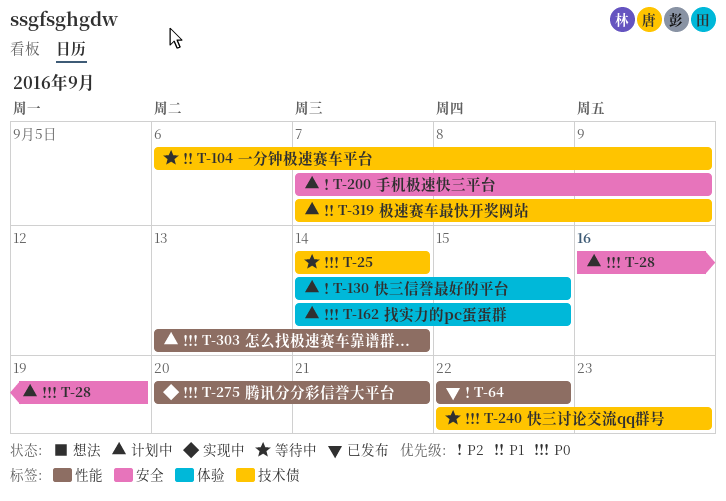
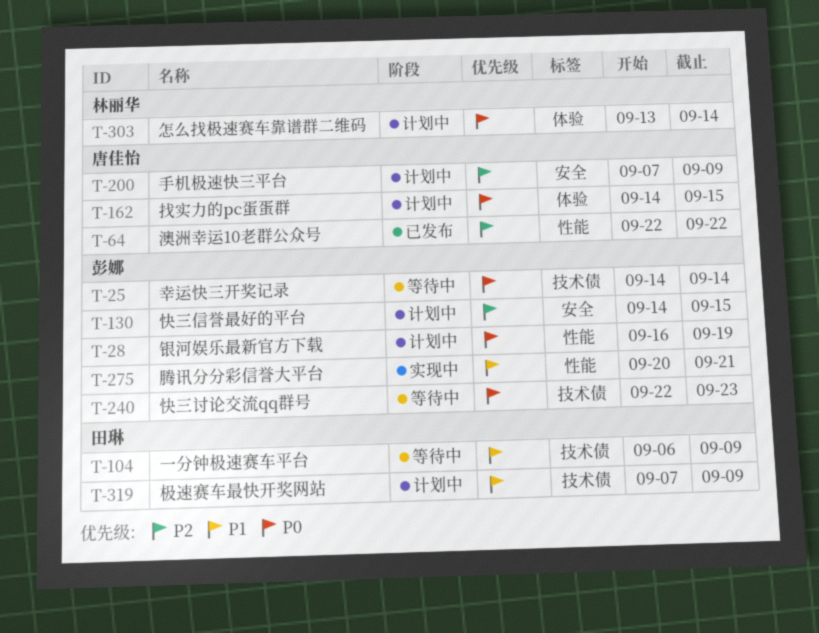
T-28, label: 安全 -> 性能
T-130, label: 体验 -> 安全
T-275, priority: P0 -> P1
T-303, label: 性能 -> 体验

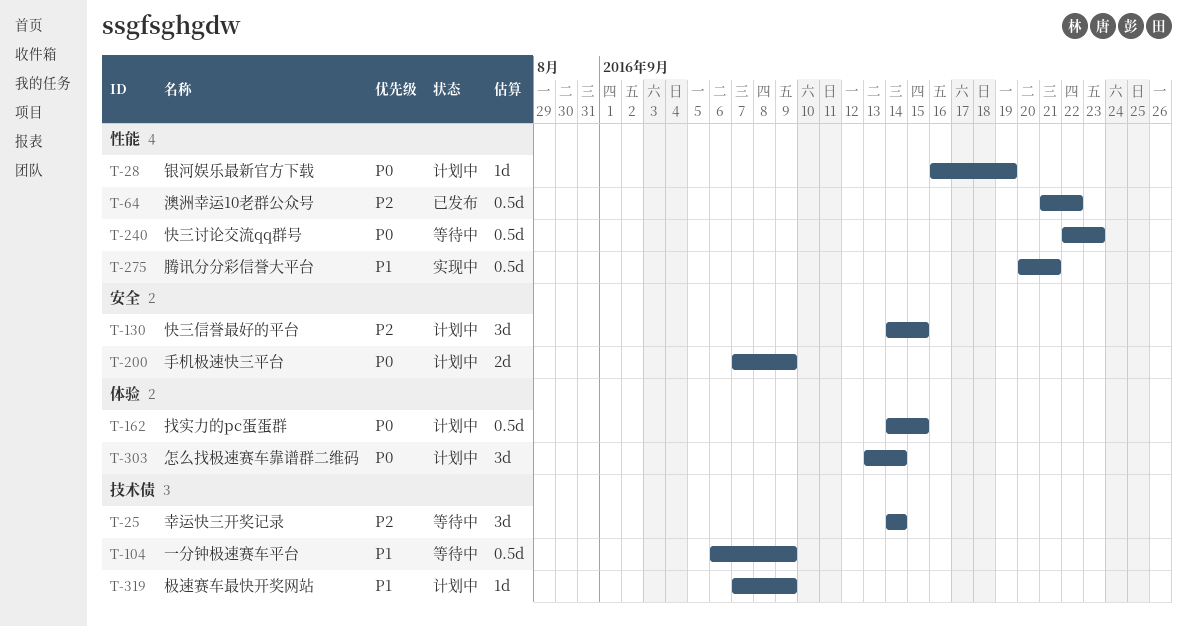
T-25, priority: P0 -> P2
T-64, start: Sep 22 -> Sep 21
T-200, priority: P2 -> P0
T-240, label: 技术债 -> 性能

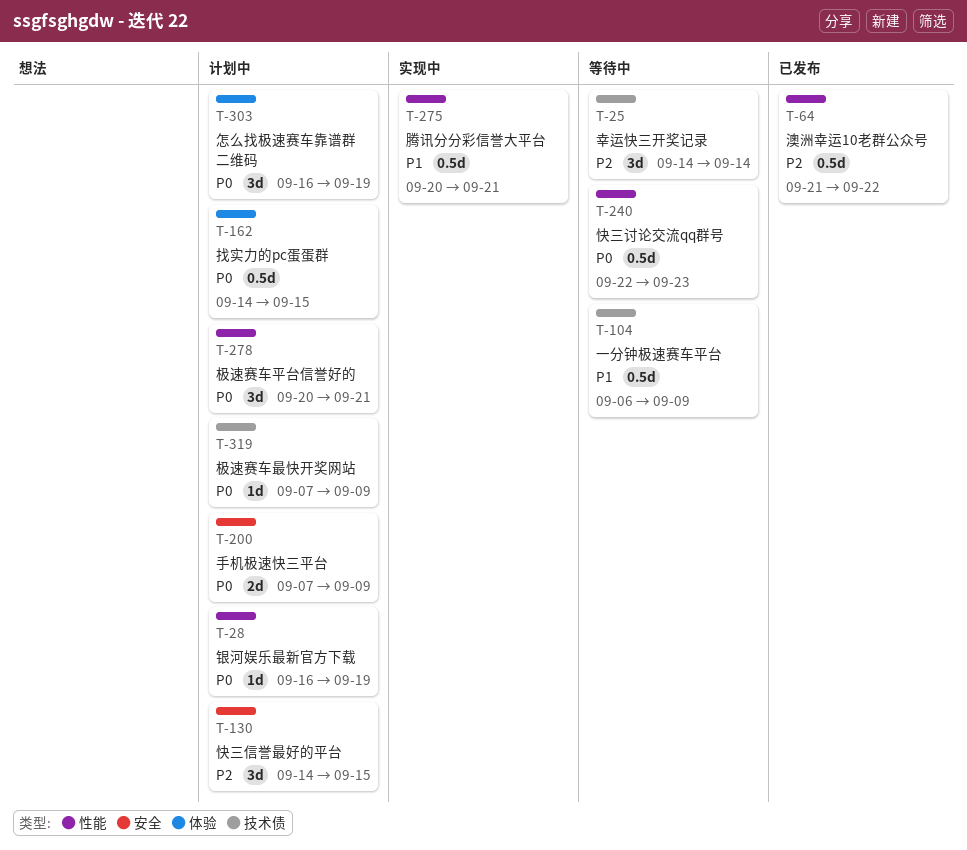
T-278: none -> present
T-303, start: Sep 13 -> Sep 16
T-303, due: Sep 14 -> Sep 19
T-319, priority: P1 -> P0

